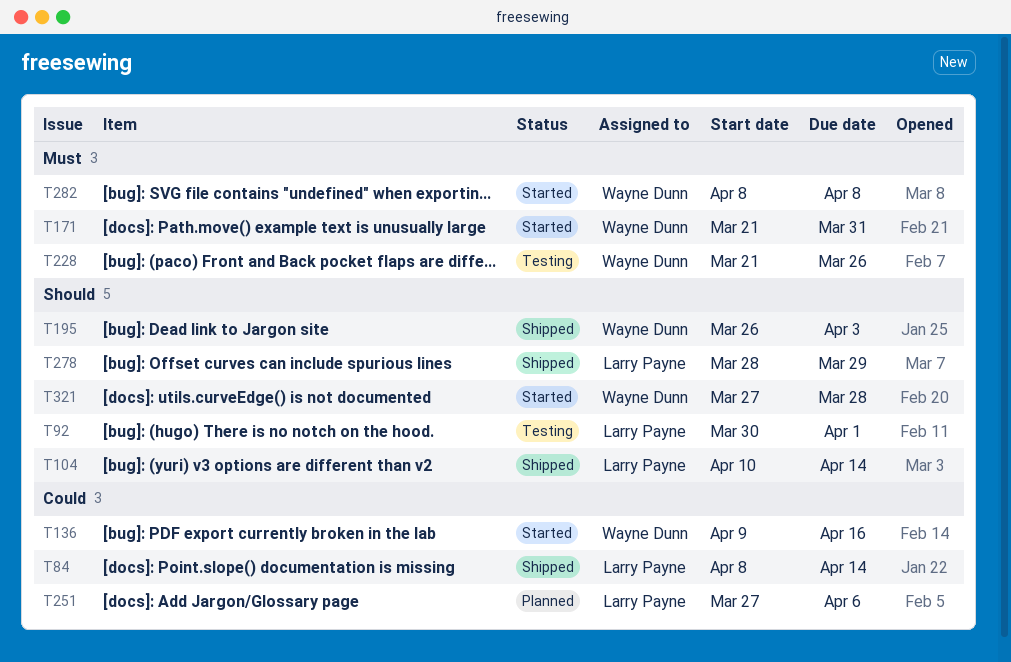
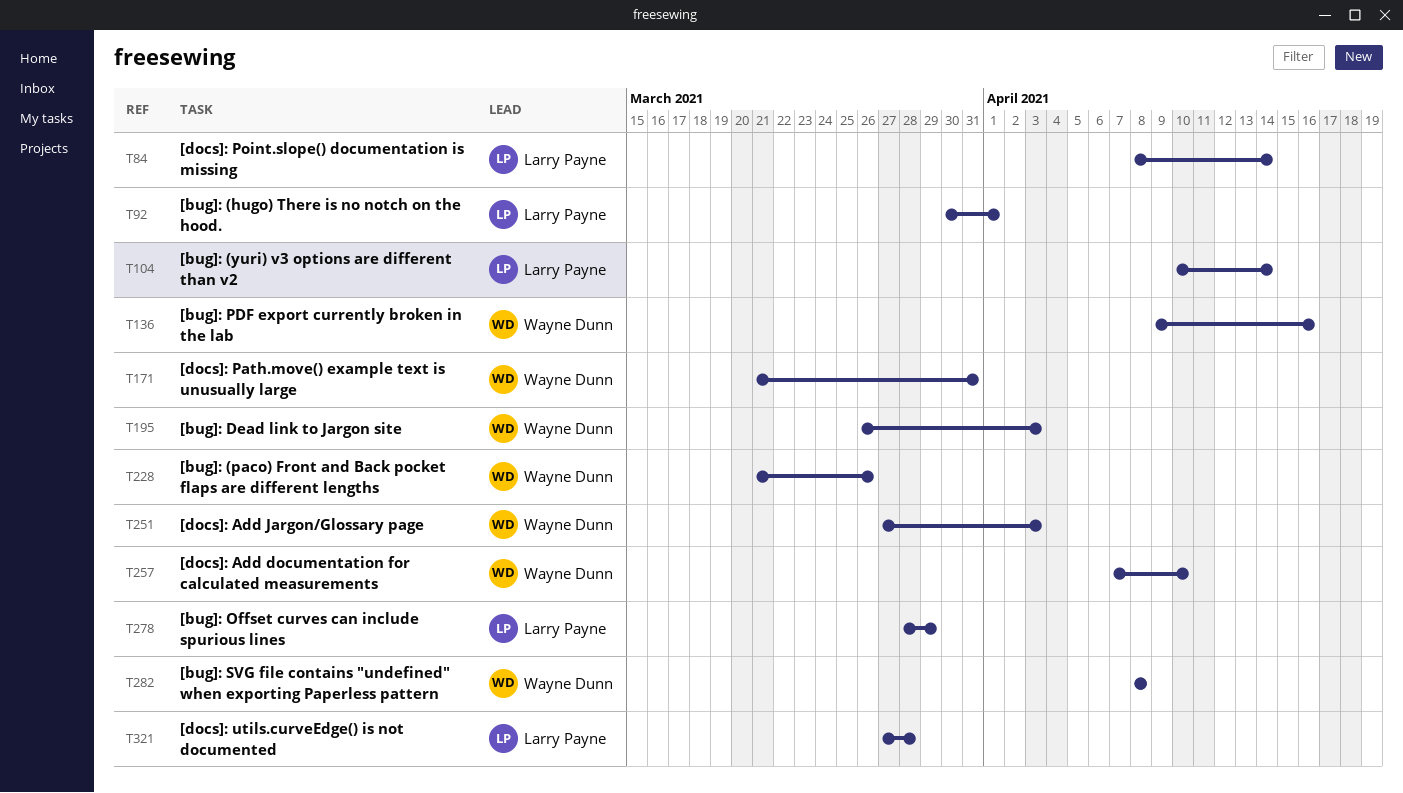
T251, owner: Larry Payne -> Wayne Dunn
T251, due: Apr 6 -> Apr 3
T257: none -> present
T321, owner: Wayne Dunn -> Larry Payne

